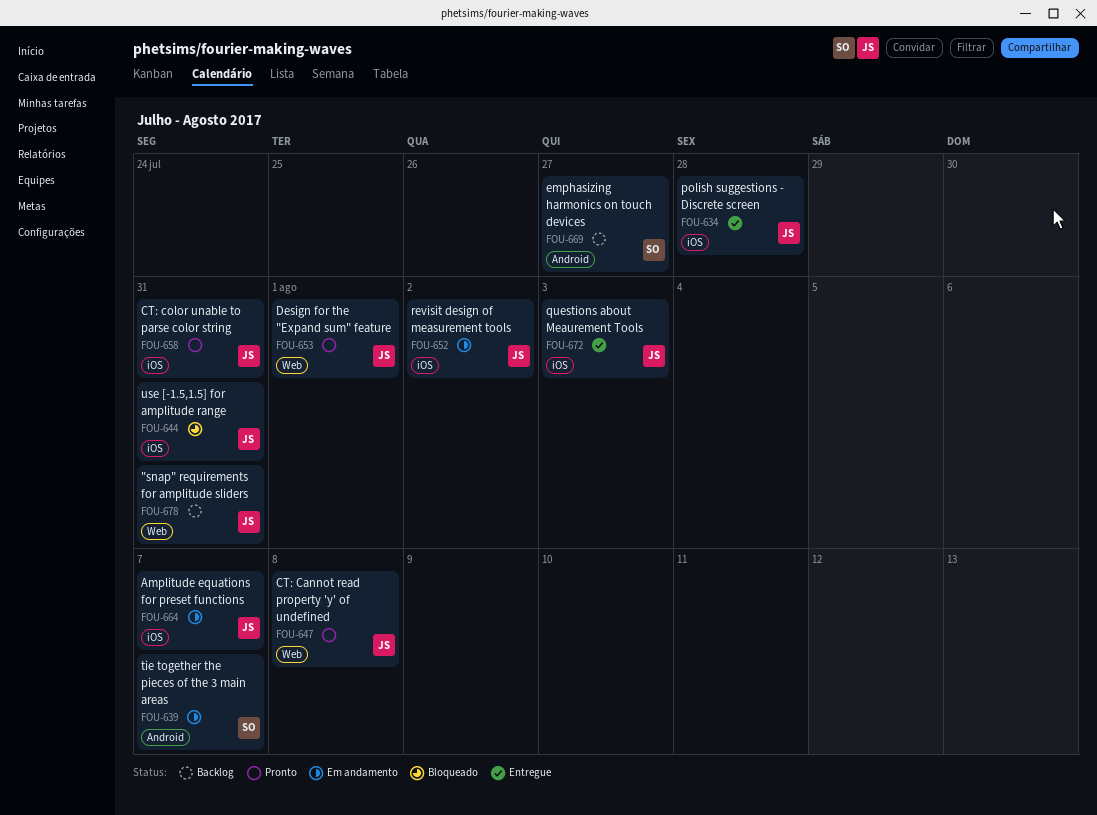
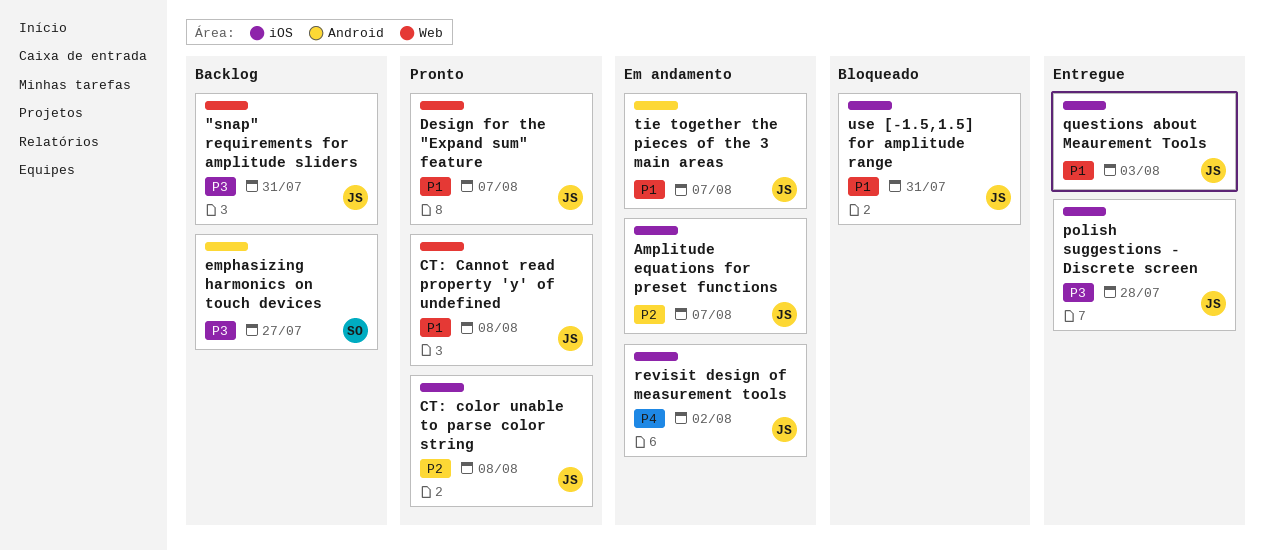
CT: color unable to parse color string, due: Jul 31 -> Aug 8
Design for the "Expand sum" feature, due: Aug 1 -> Aug 7
tie together the pieces of the 3 main areas, owner: SO -> JS

